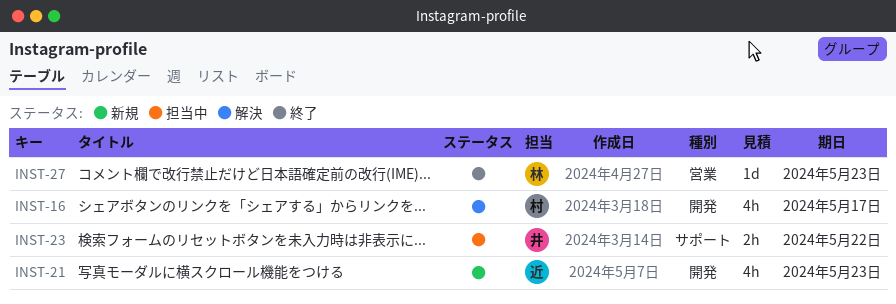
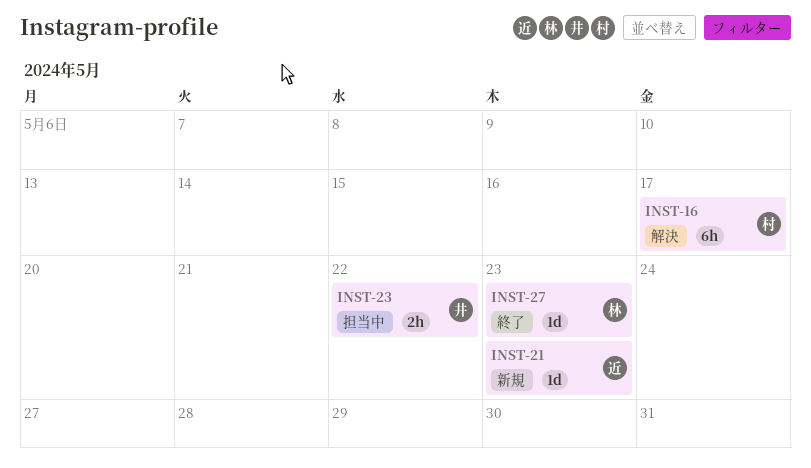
INST-16, estimate: 4h -> 6h
INST-21, estimate: 4h -> 1d

